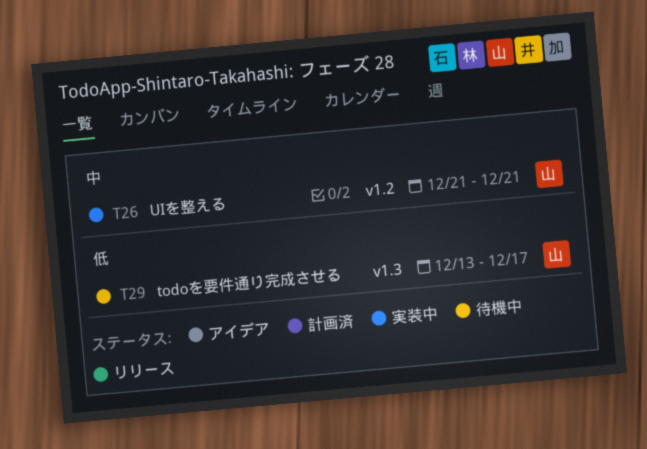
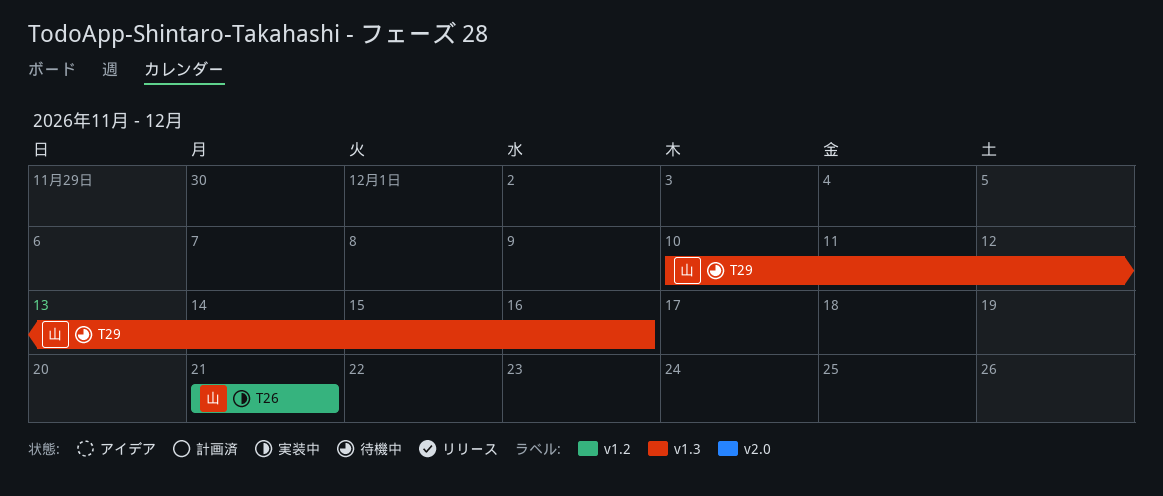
T29, start: Dec 13 -> Dec 10
T29, due: Dec 17 -> Dec 16

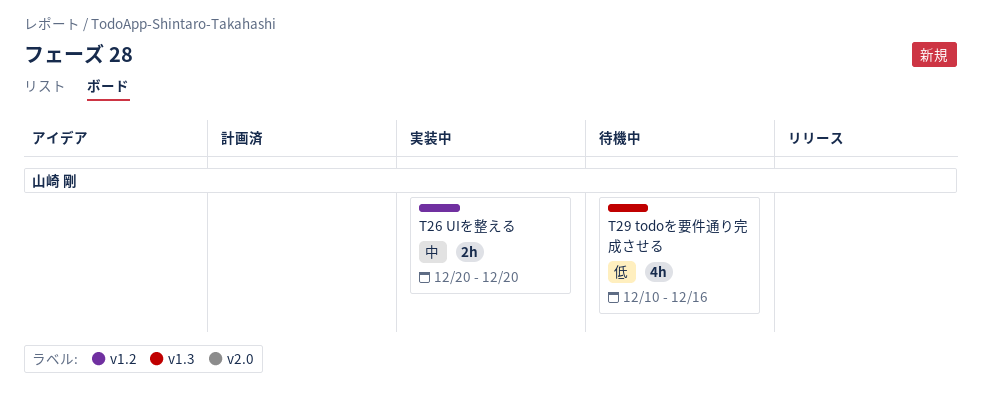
T26, start: Dec 21 -> Dec 20
T26, due: Dec 21 -> Dec 20

